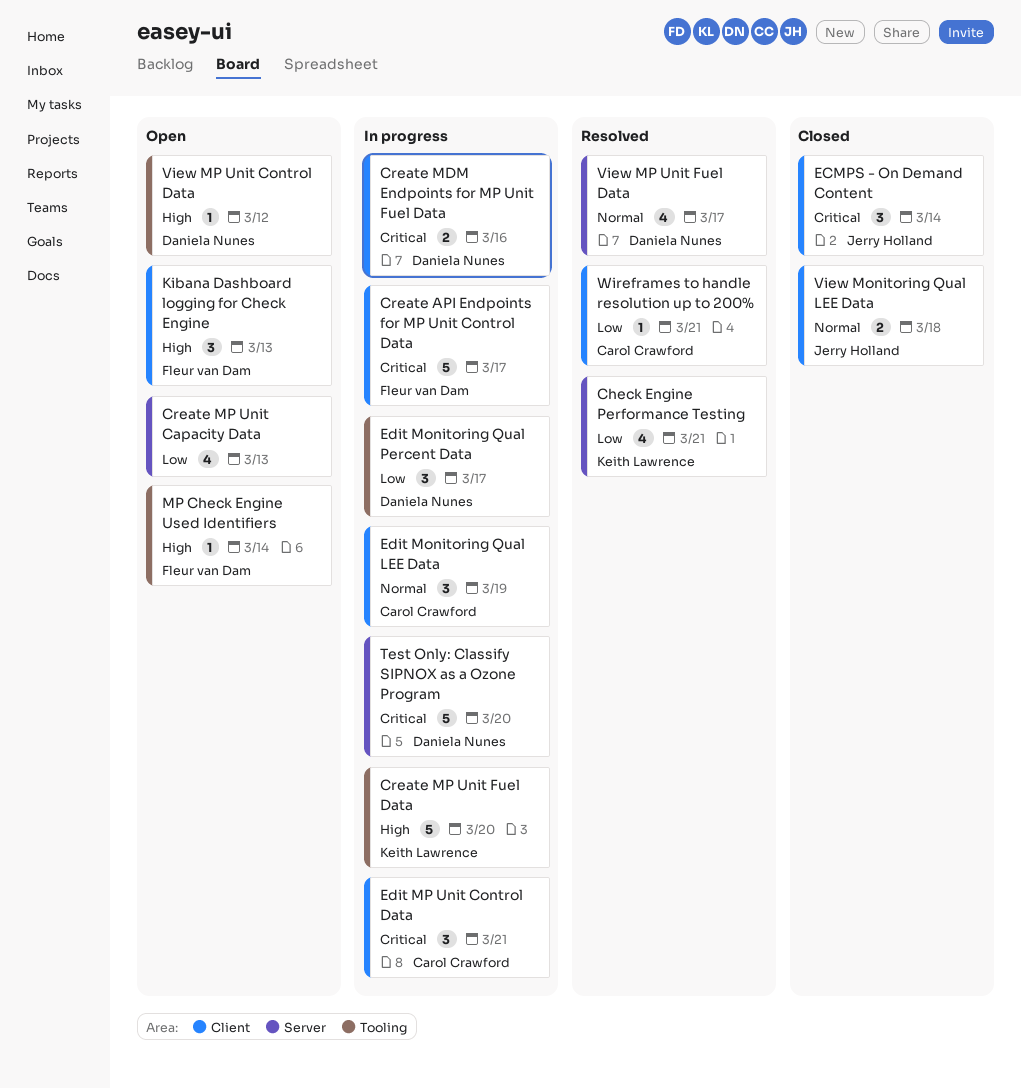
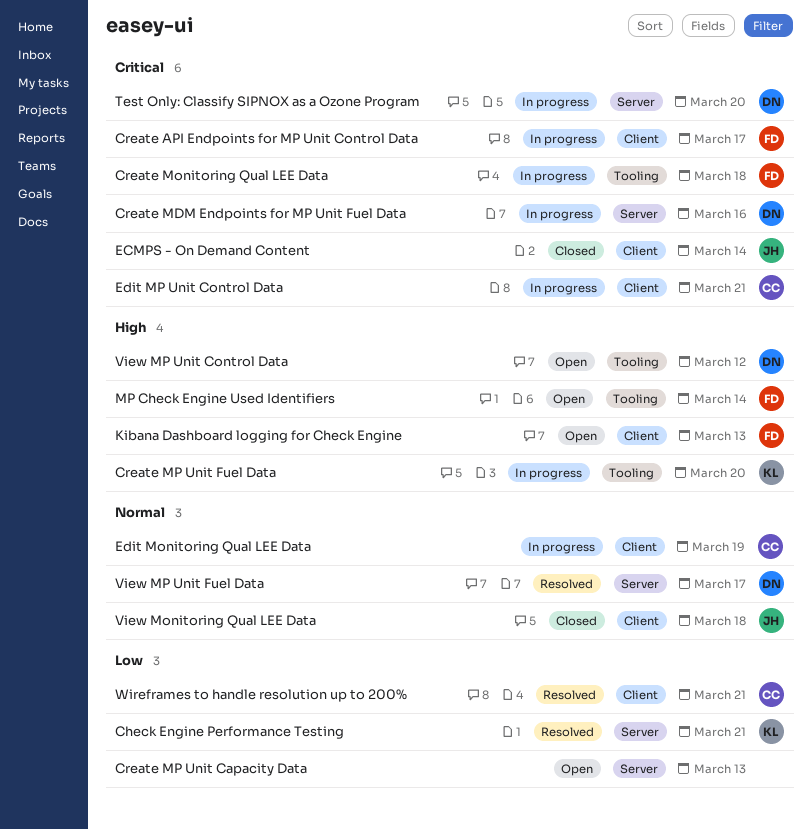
Create MDM Endpoints for MP Unit Fuel Data, label: Client -> Server
Create Monitoring Qual LEE Data: none -> present
Edit Monitoring Qual Percent Data: present -> none

